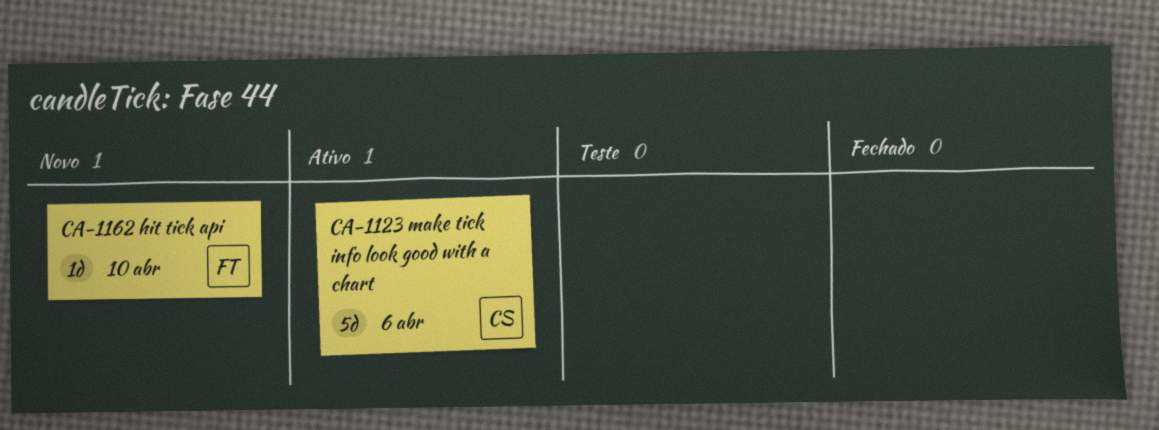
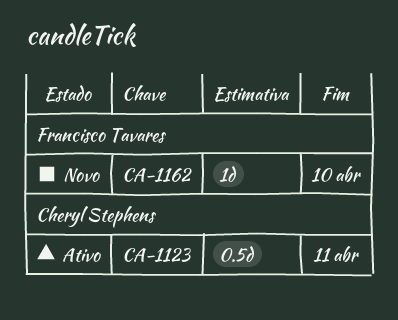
CA-1123, estimate: 5d -> 0.5d
CA-1123, due: Apr 6 -> Apr 11

